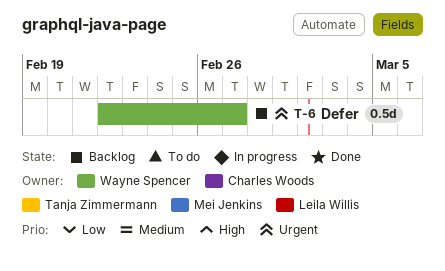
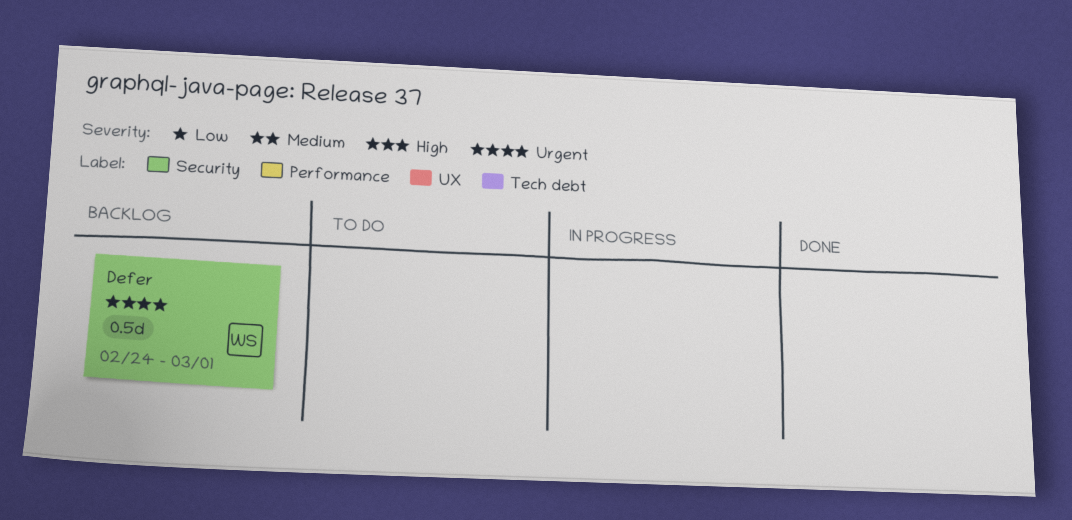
Defer, start: Feb 22 -> Feb 24
Defer, due: Feb 27 -> Mar 1

